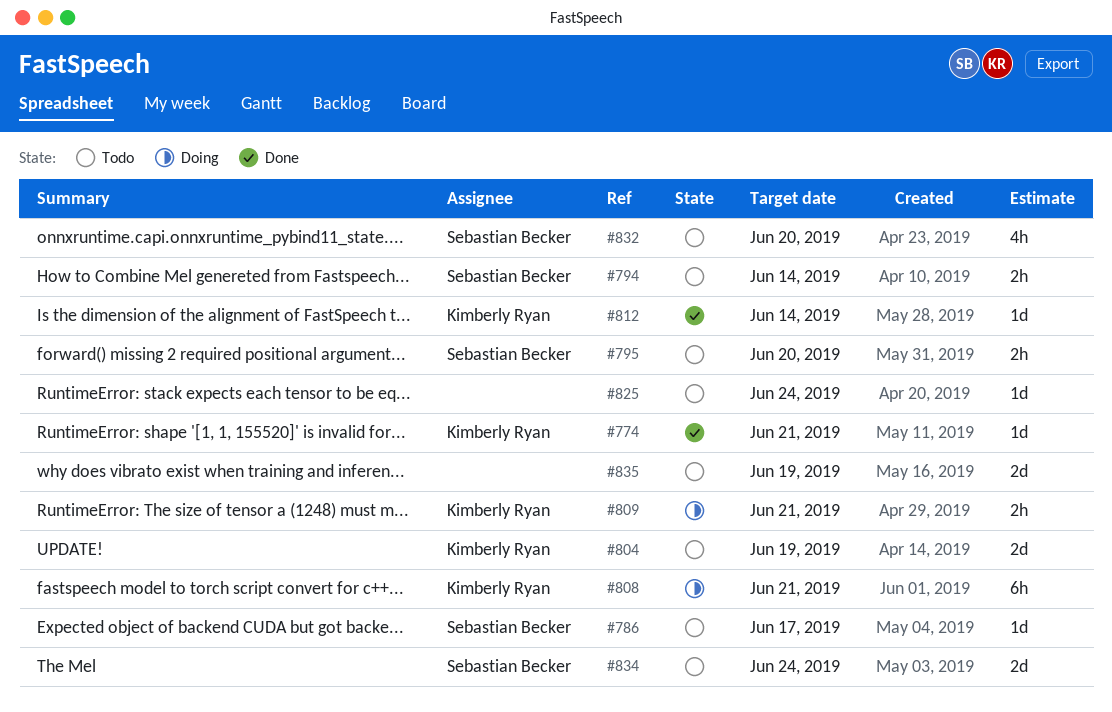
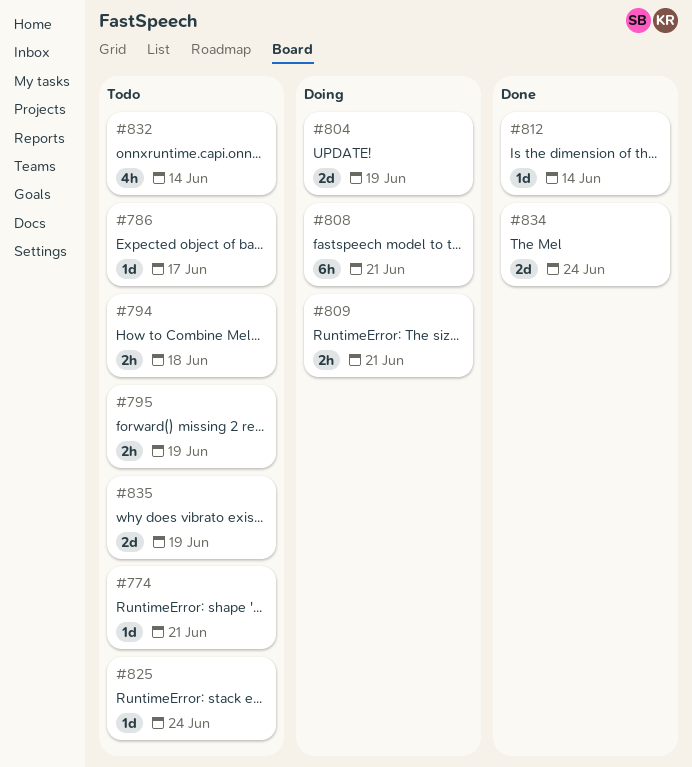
#774, status: Done -> Todo
#794, due: Jun 14 -> Jun 18
#795, due: Jun 20 -> Jun 19
#804, status: Todo -> Doing
#832, due: Jun 20 -> Jun 14
#834, status: Todo -> Done

